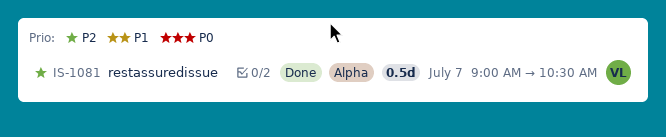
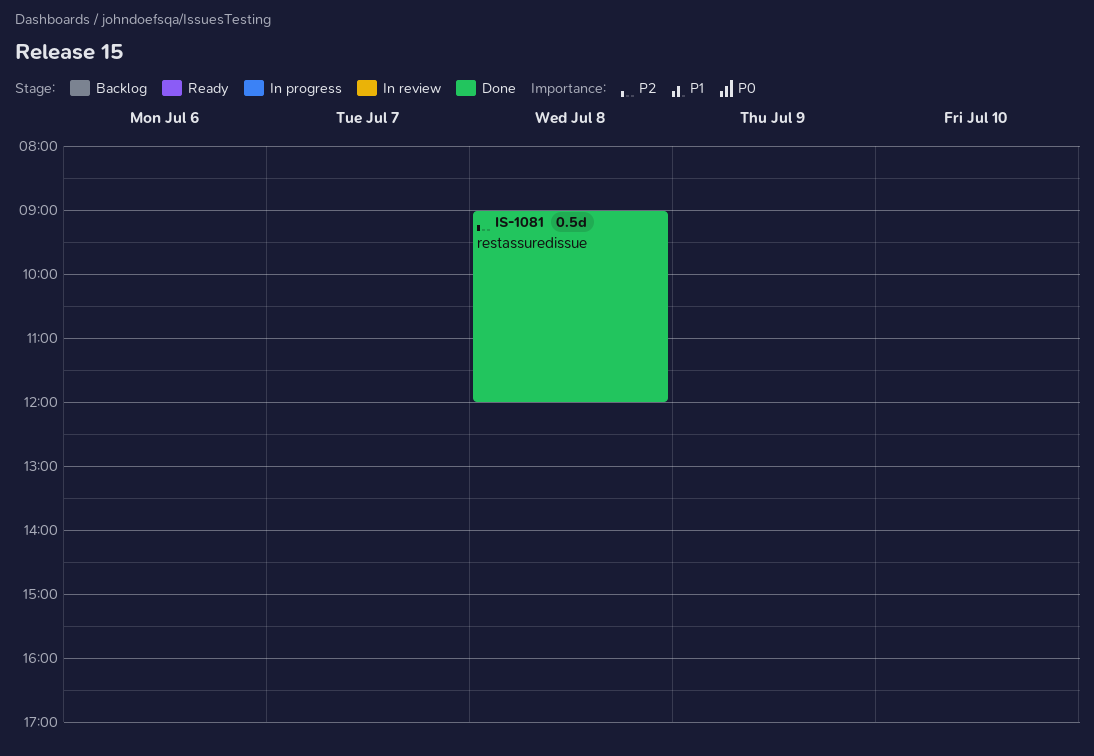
IS-1081, day: Jul 7 -> Jul 8
IS-1081, ends: 10:30 -> 12:00

